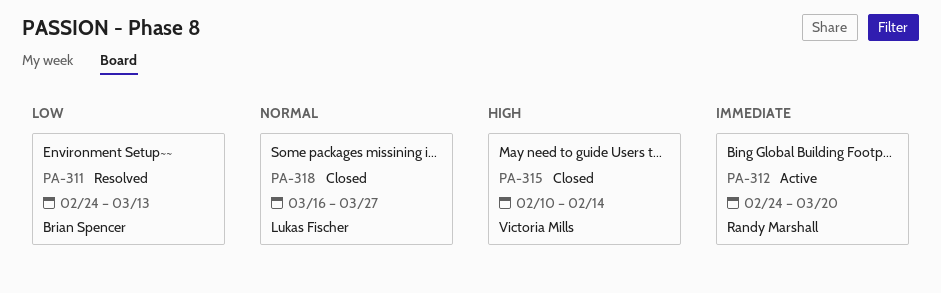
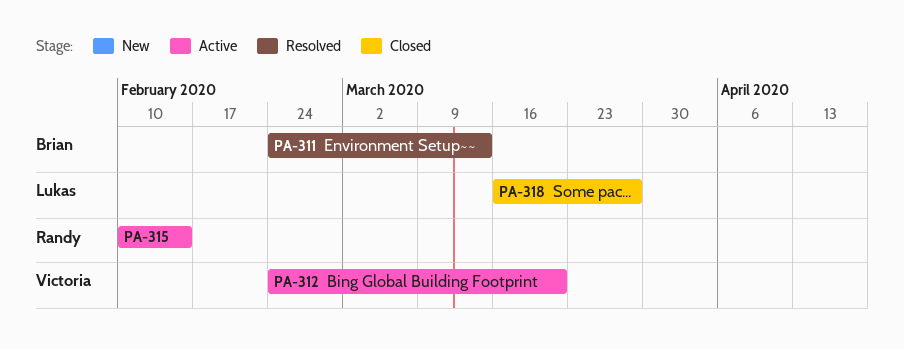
PA-312, owner: Randy Marshall -> Victoria Mills
PA-315, status: Closed -> Active
PA-315, owner: Victoria Mills -> Randy Marshall

